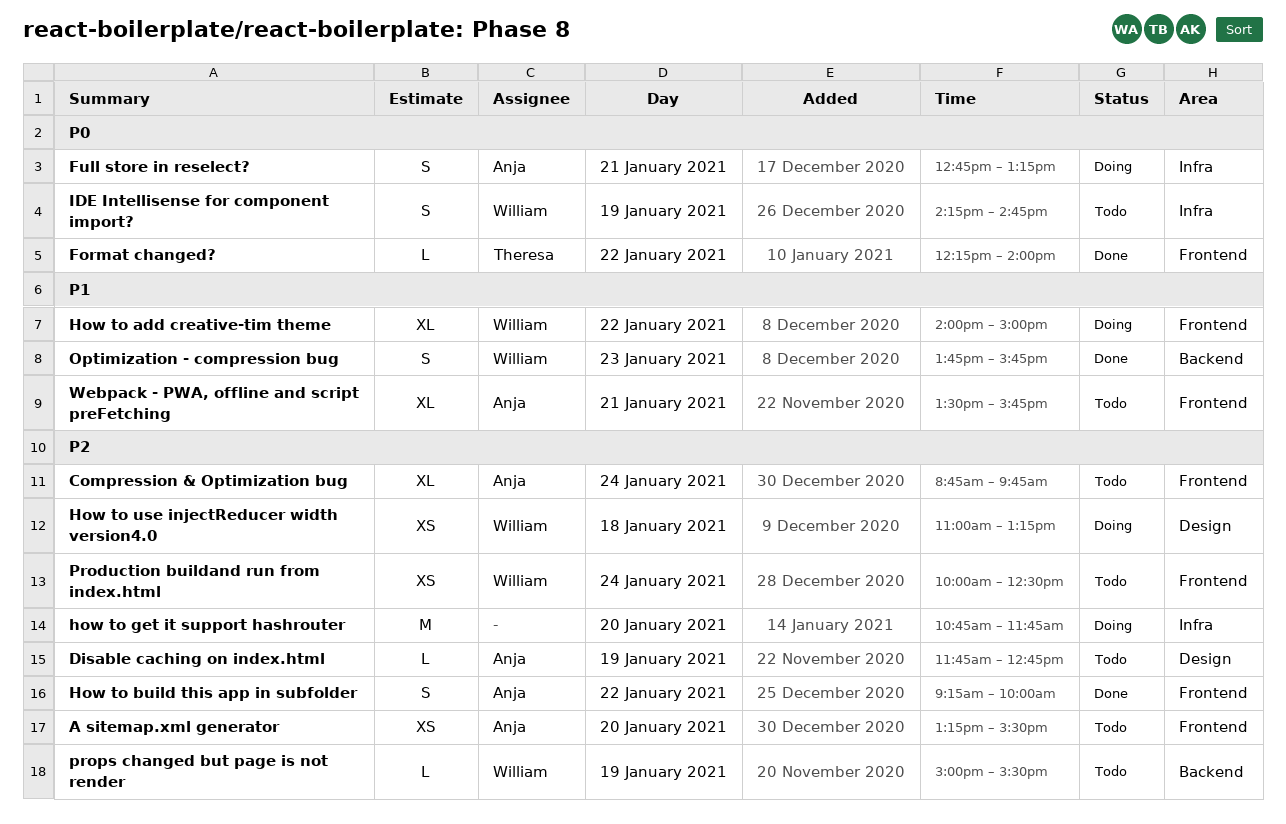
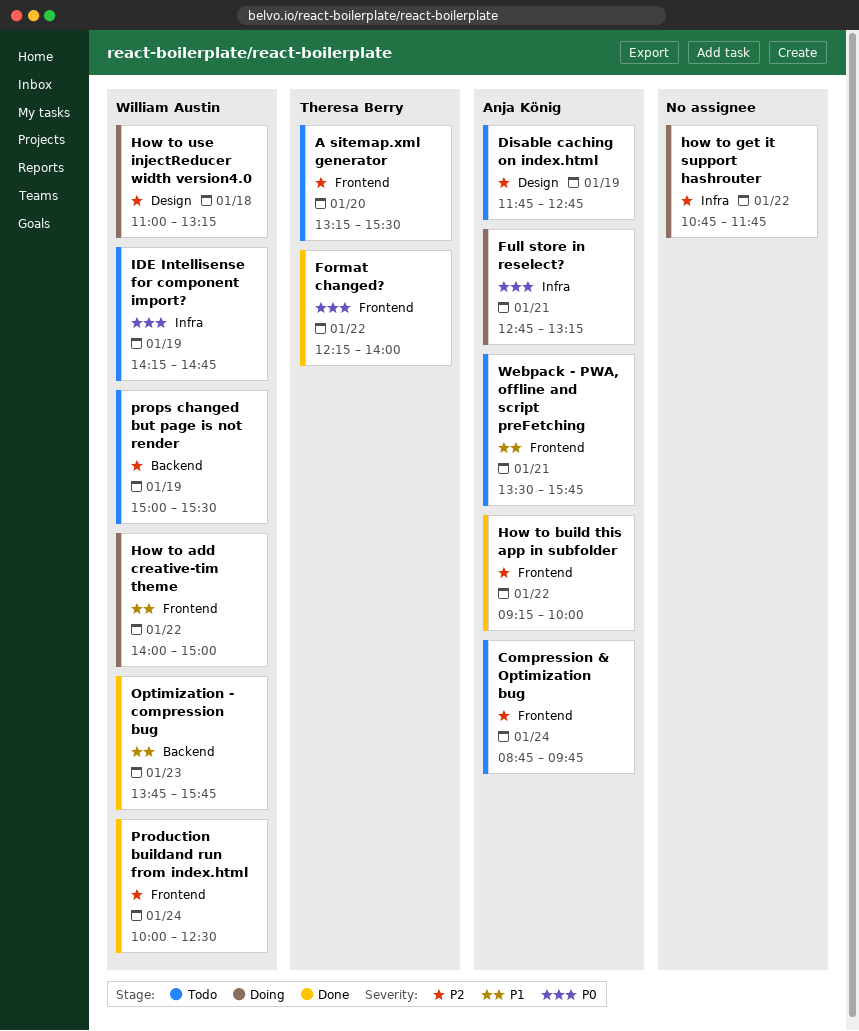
A sitemap.xml generator, owner: Anja König -> Theresa Berry
how to get it support hashrouter, day: Jan 20 -> Jan 22
Production buildand run from index.html, status: Todo -> Done

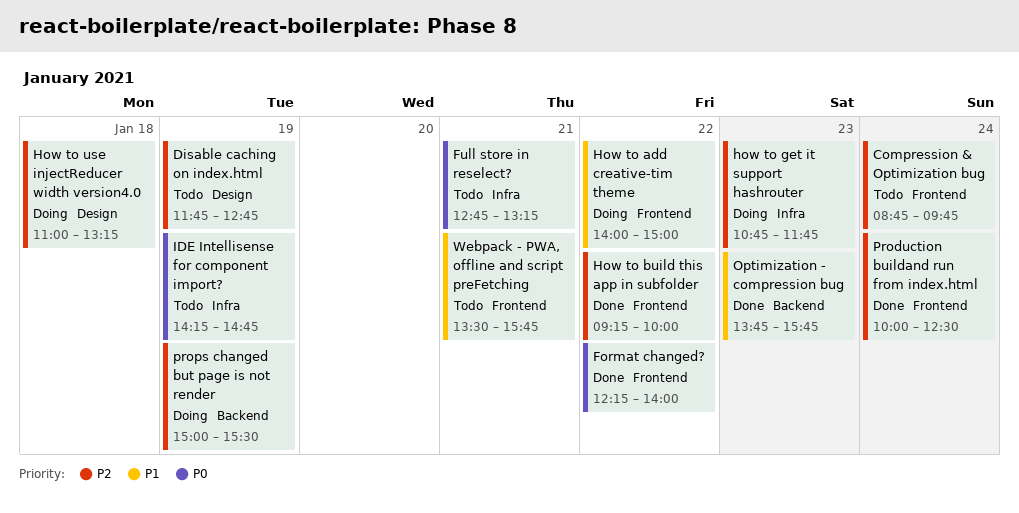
A sitemap.xml generator: present -> none
Full store in reselect?, status: Doing -> Todo
how to get it support hashrouter, day: Jan 22 -> Jan 23
props changed but page is not render, status: Todo -> Doing

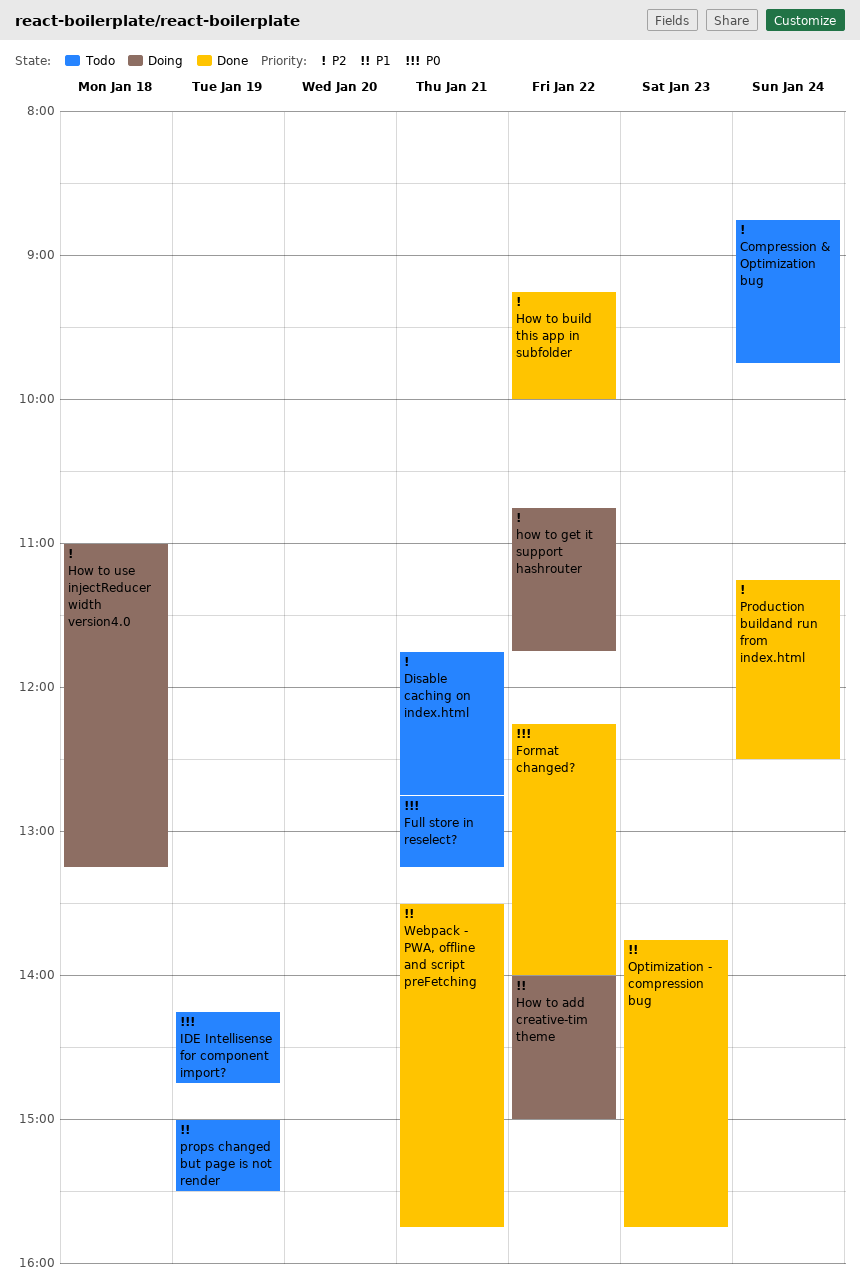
Disable caching on index.html, day: Jan 19 -> Jan 21
how to get it support hashrouter, day: Jan 23 -> Jan 22
Production buildand run from index.html, begins: 10:00 -> 11:15
props changed but page is not render, status: Doing -> Todo
props changed but page is not render, priority: P2 -> P1
Webpack - PWA, offline and script preFetching, status: Todo -> Done

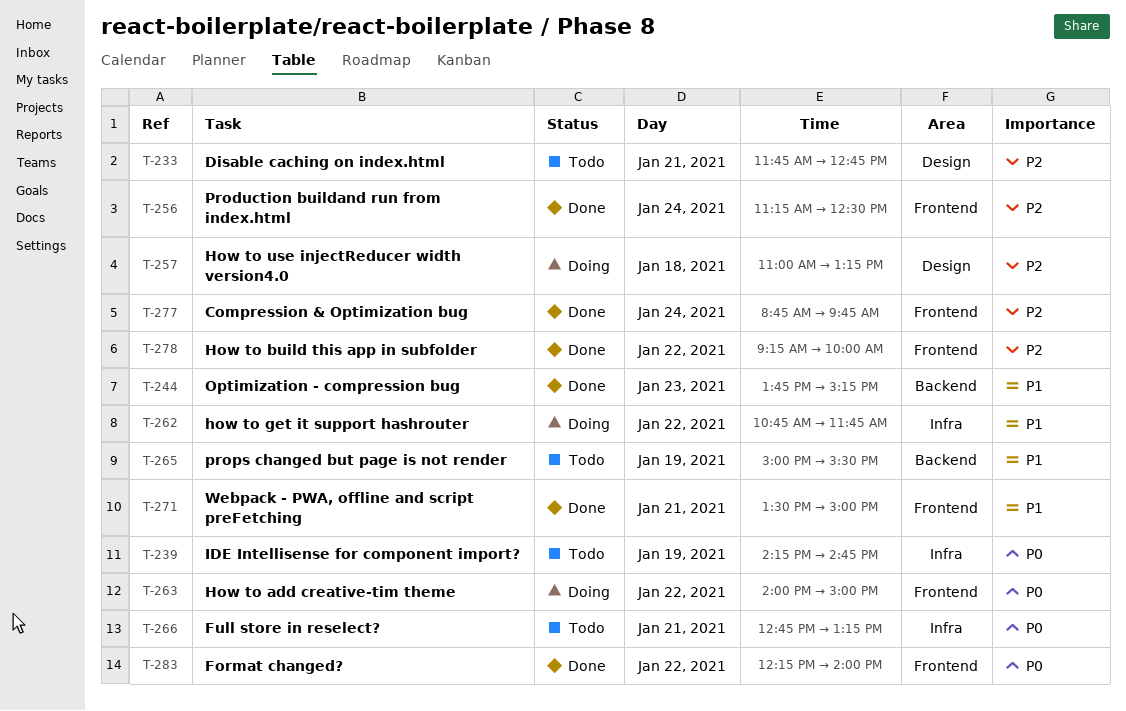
Compression & Optimization bug, status: Todo -> Done
How to add creative-tim theme, priority: P1 -> P0
how to get it support hashrouter, priority: P2 -> P1
Optimization - compression bug, ends: 15:45 -> 15:15
Webpack - PWA, offline and script preFetching, ends: 15:45 -> 15:00

